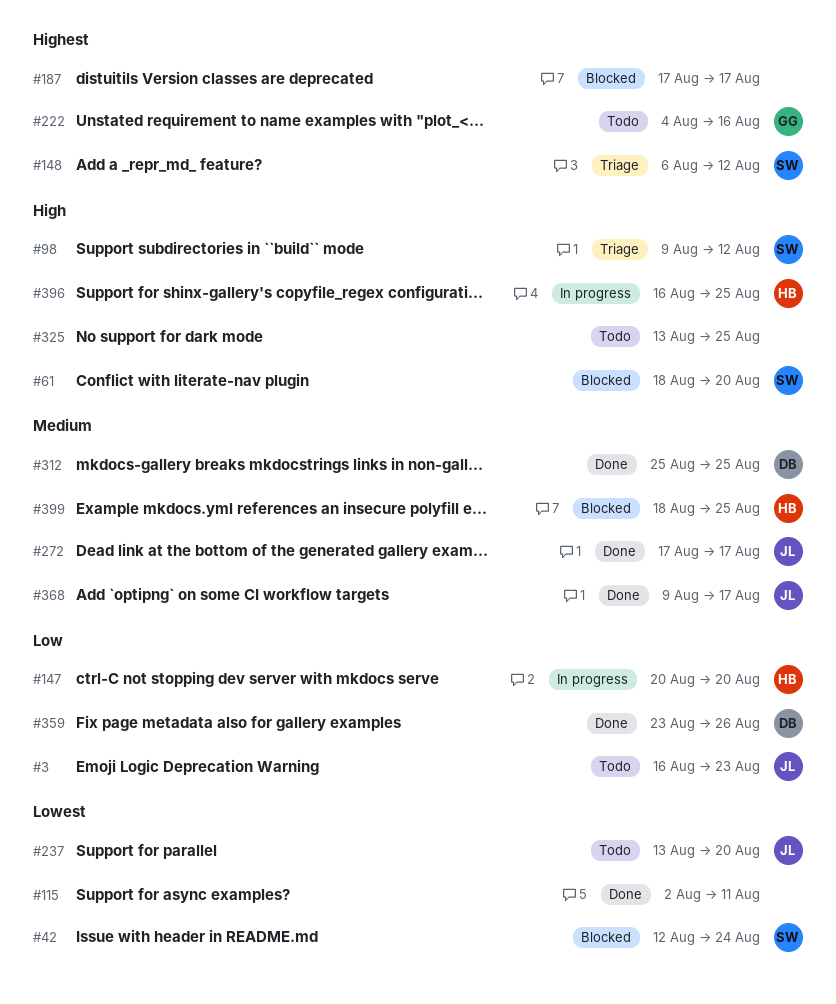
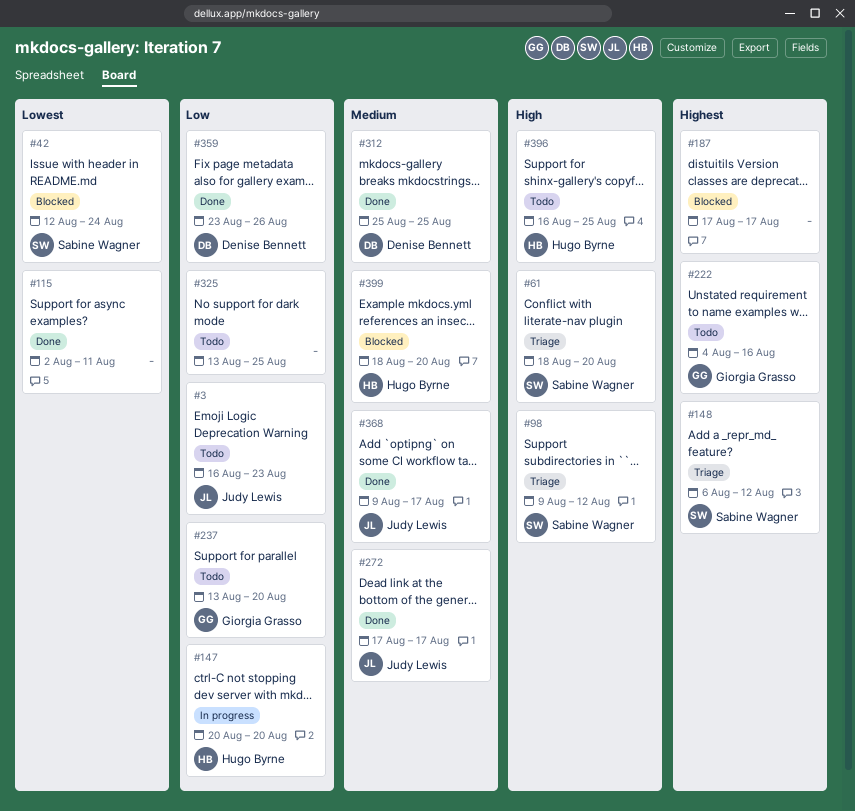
#61, status: Blocked -> Triage
#237, owner: Judy Lewis -> Giorgia Grasso
#237, priority: Lowest -> Low
#325, priority: High -> Low
#396, status: In progress -> Todo
#399, due: Aug 25 -> Aug 20

